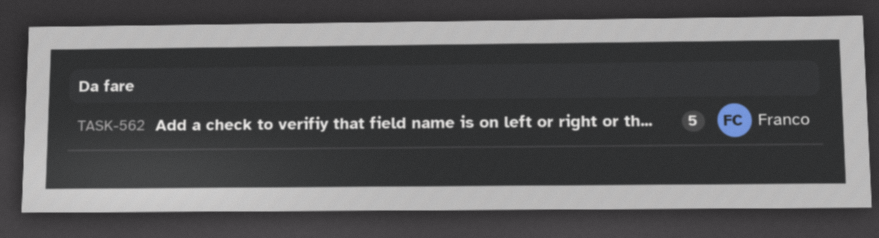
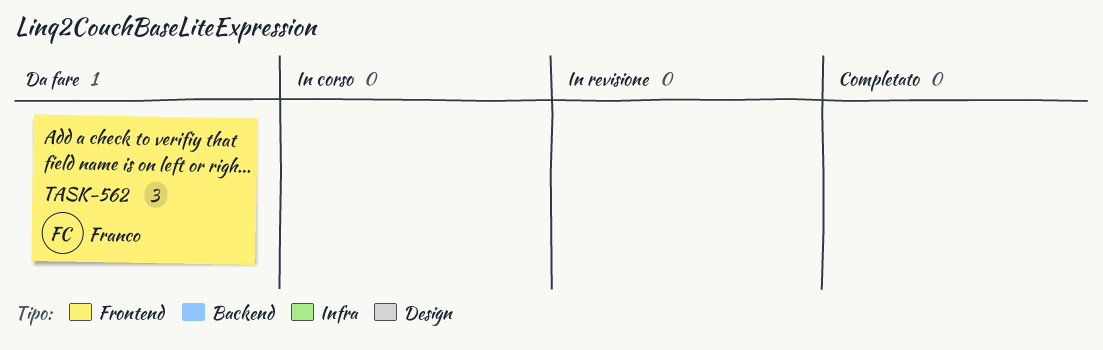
TASK-562, estimate: 5 -> 3

